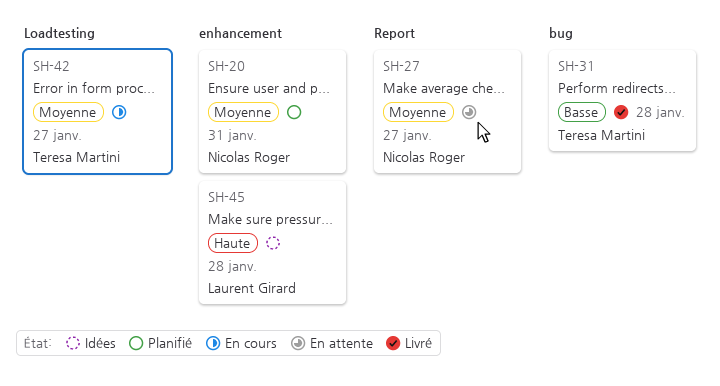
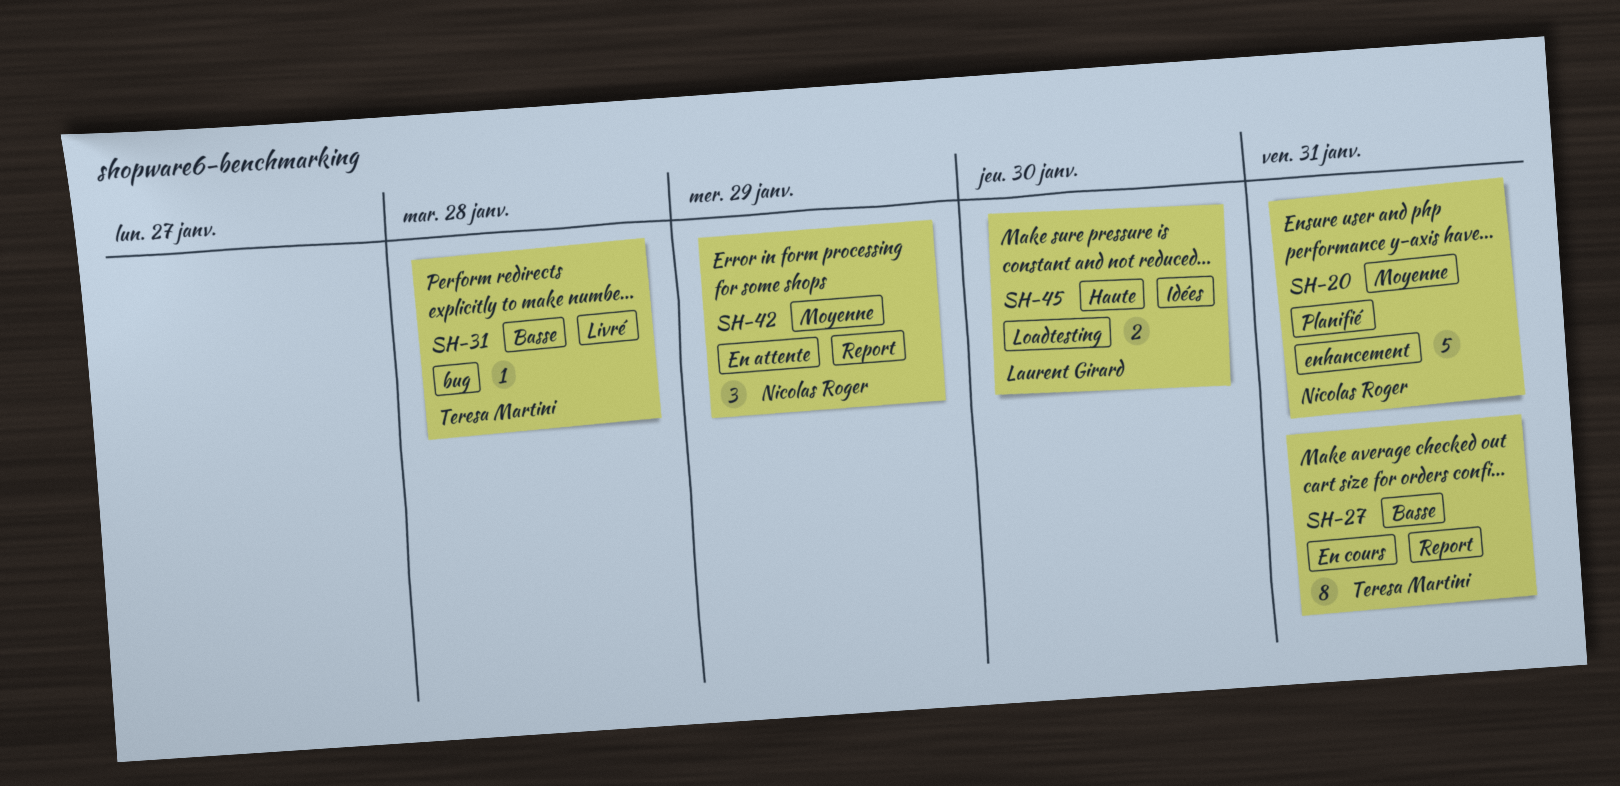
SH-27, status: En attente -> En cours
SH-27, owner: Nicolas Roger -> Teresa Martini
SH-27, priority: Moyenne -> Basse
SH-27, due: Jan 27 -> Jan 31
SH-42, status: En cours -> En attente
SH-42, owner: Teresa Martini -> Nicolas Roger
SH-42, label: Loadtesting -> Report
SH-42, due: Jan 27 -> Jan 29
SH-45, label: enhancement -> Loadtesting
SH-45, due: Jan 28 -> Jan 30

